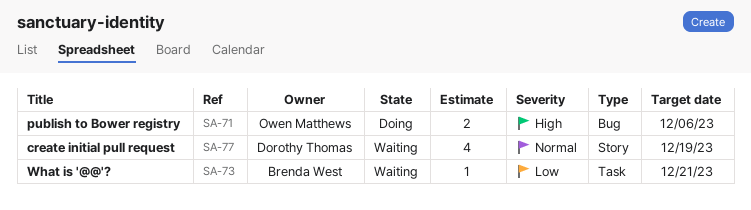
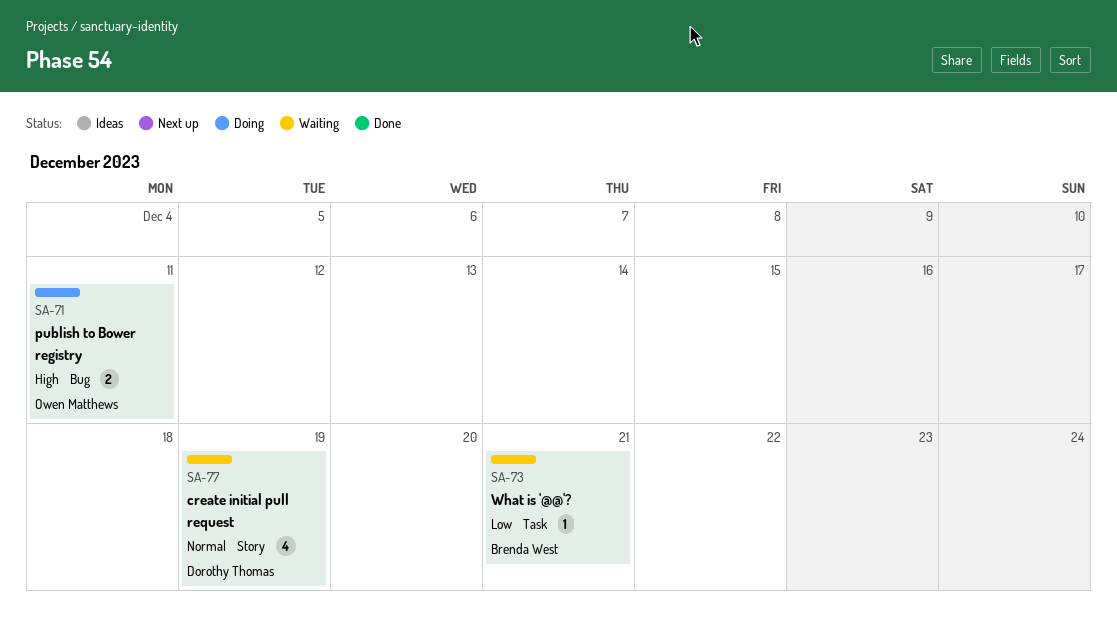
SA-71, due: Dec 6 -> Dec 11

